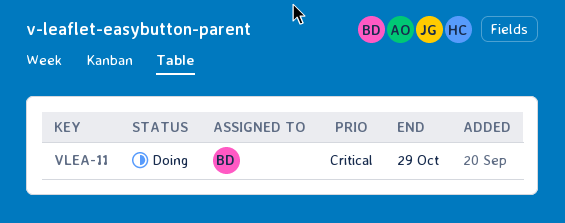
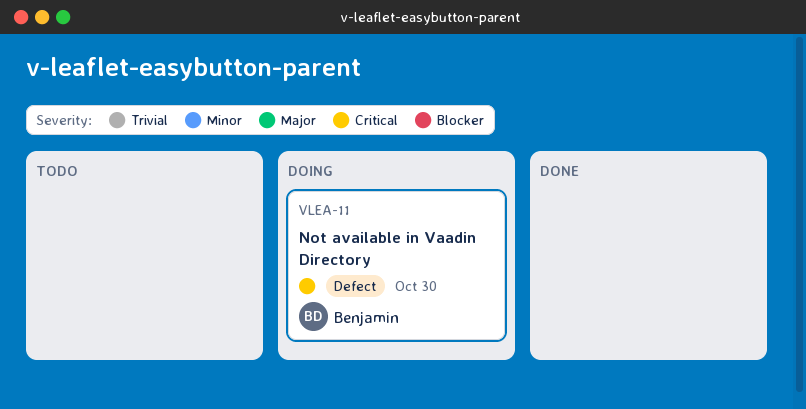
VLEA-11, due: Oct 29 -> Oct 30

